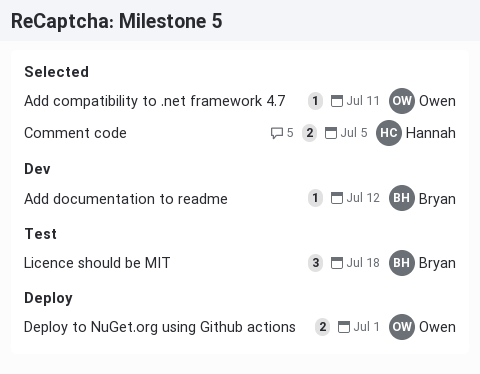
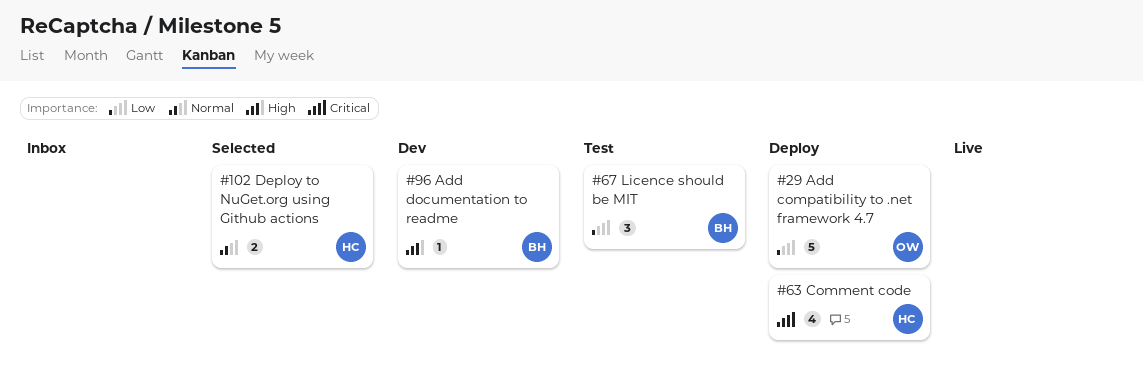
Add compatibility to .net framework 4.7, status: Selected -> Deploy
Add compatibility to .net framework 4.7, estimate: 1 -> 5
Comment code, status: Selected -> Deploy
Comment code, estimate: 2 -> 4
Deploy to NuGet.org using Github actions, status: Deploy -> Selected
Deploy to NuGet.org using Github actions, owner: Owen -> Hannah

